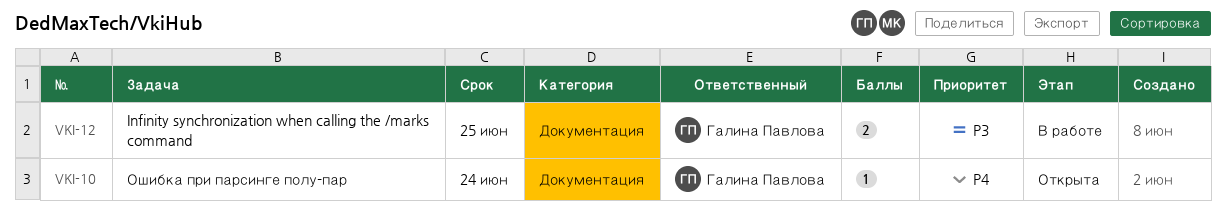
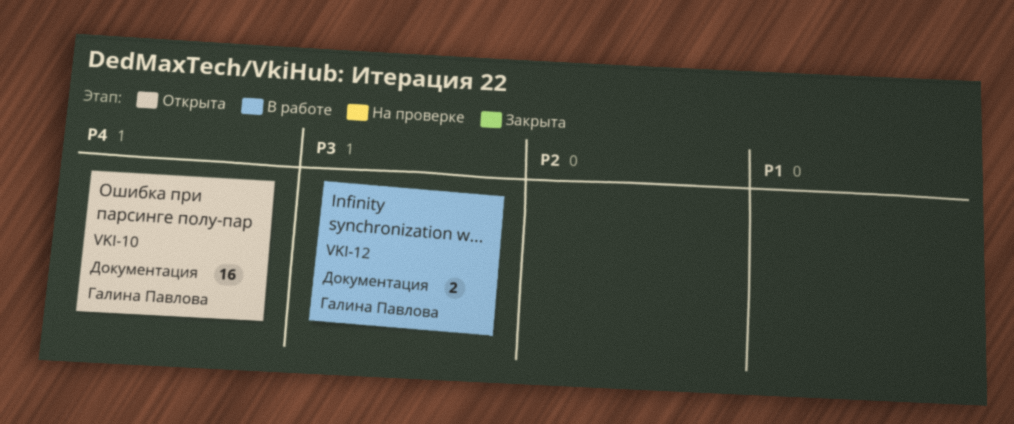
VKI-10, estimate: 1 -> 16

